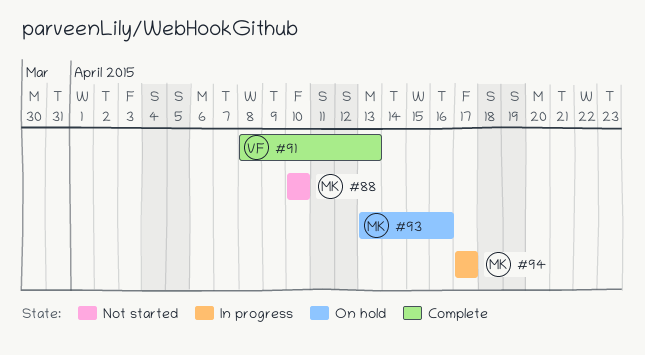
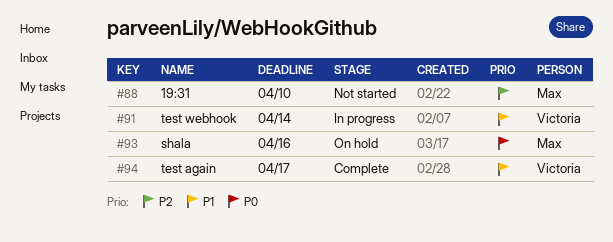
#91, status: Complete -> In progress
#91, due: Apr 13 -> Apr 14
#94, status: In progress -> Complete
#94, owner: Max -> Victoria

